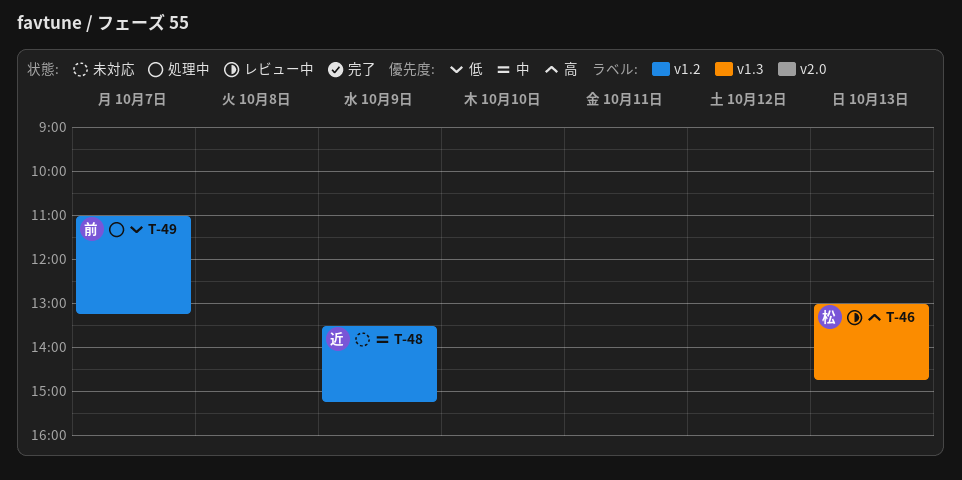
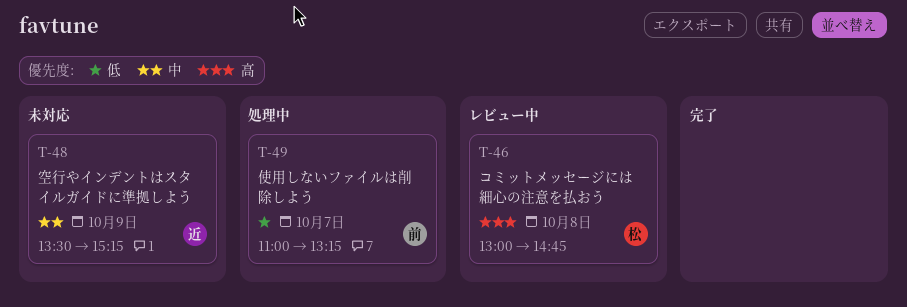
T-46, day: Oct 13 -> Oct 8

